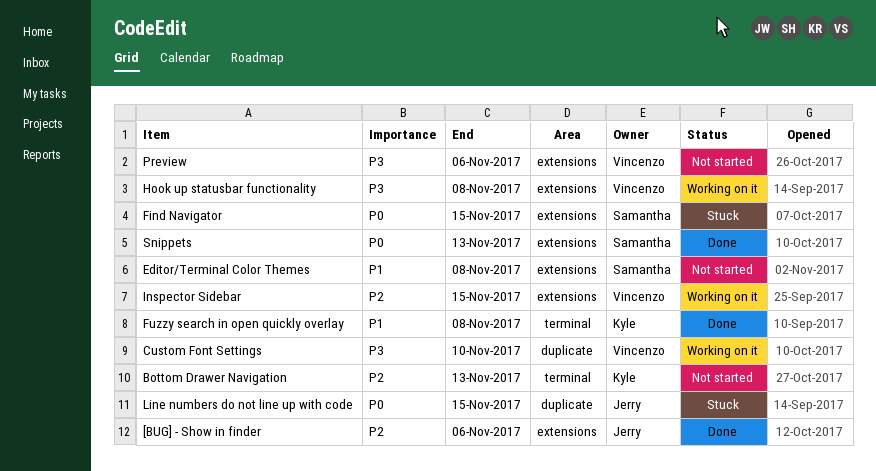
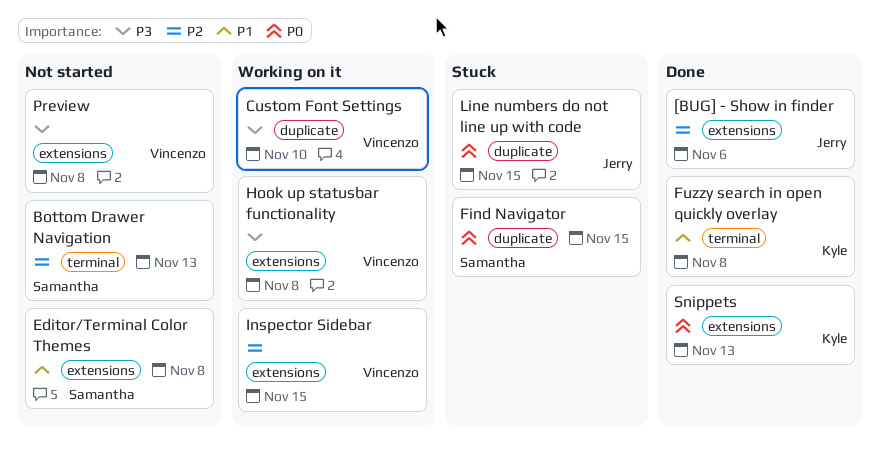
Bottom Drawer Navigation, owner: Kyle -> Samantha
Find Navigator, label: extensions -> duplicate
Preview, due: Nov 6 -> Nov 8
Snippets, owner: Samantha -> Kyle

